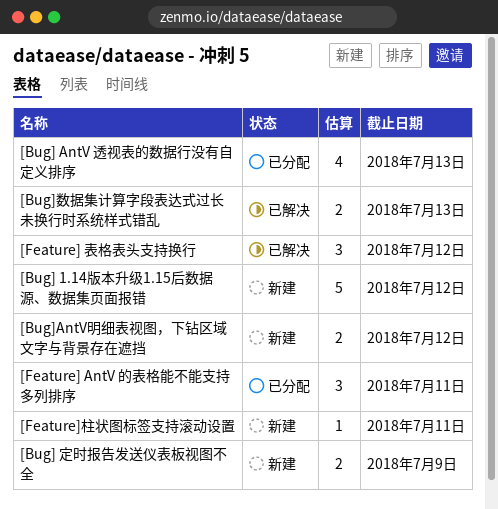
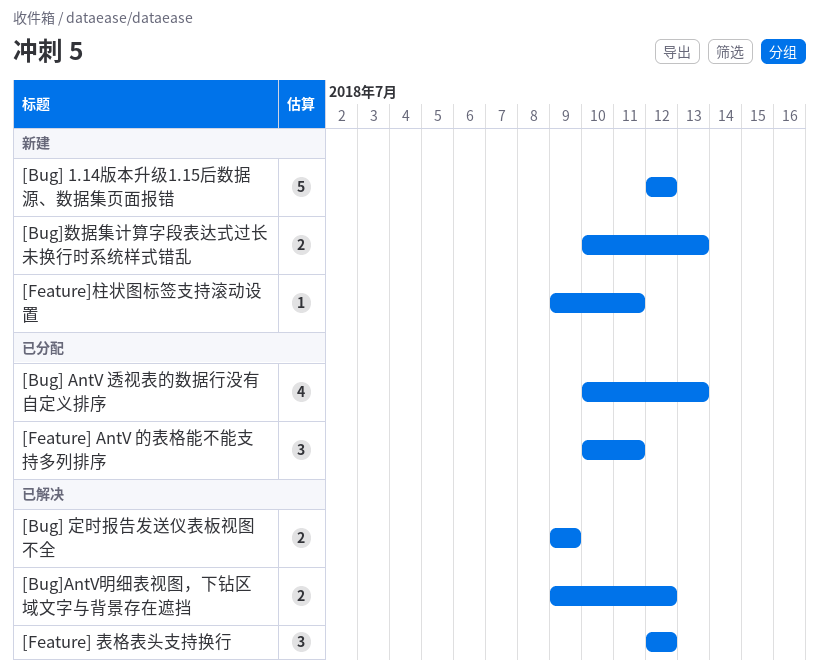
[Bug] 定时报告发送仪表板视图不全, status: 新建 -> 已解决
[Bug]AntV明细表视图，下钻区域文字与背景存在遮挡, status: 新建 -> 已解决
[Bug]数据集计算字段表达式过长未换行时系统样式错乱, status: 已解决 -> 新建

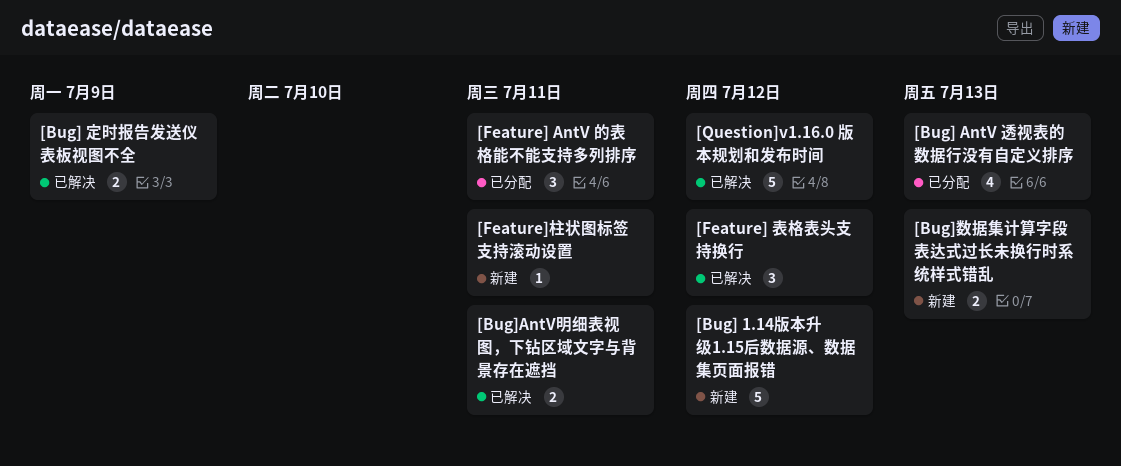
[Bug]AntV明细表视图，下钻区域文字与背景存在遮挡, due: Jul 12 -> Jul 11
[Question]v1.16.0 版本规划和发布时间: none -> present

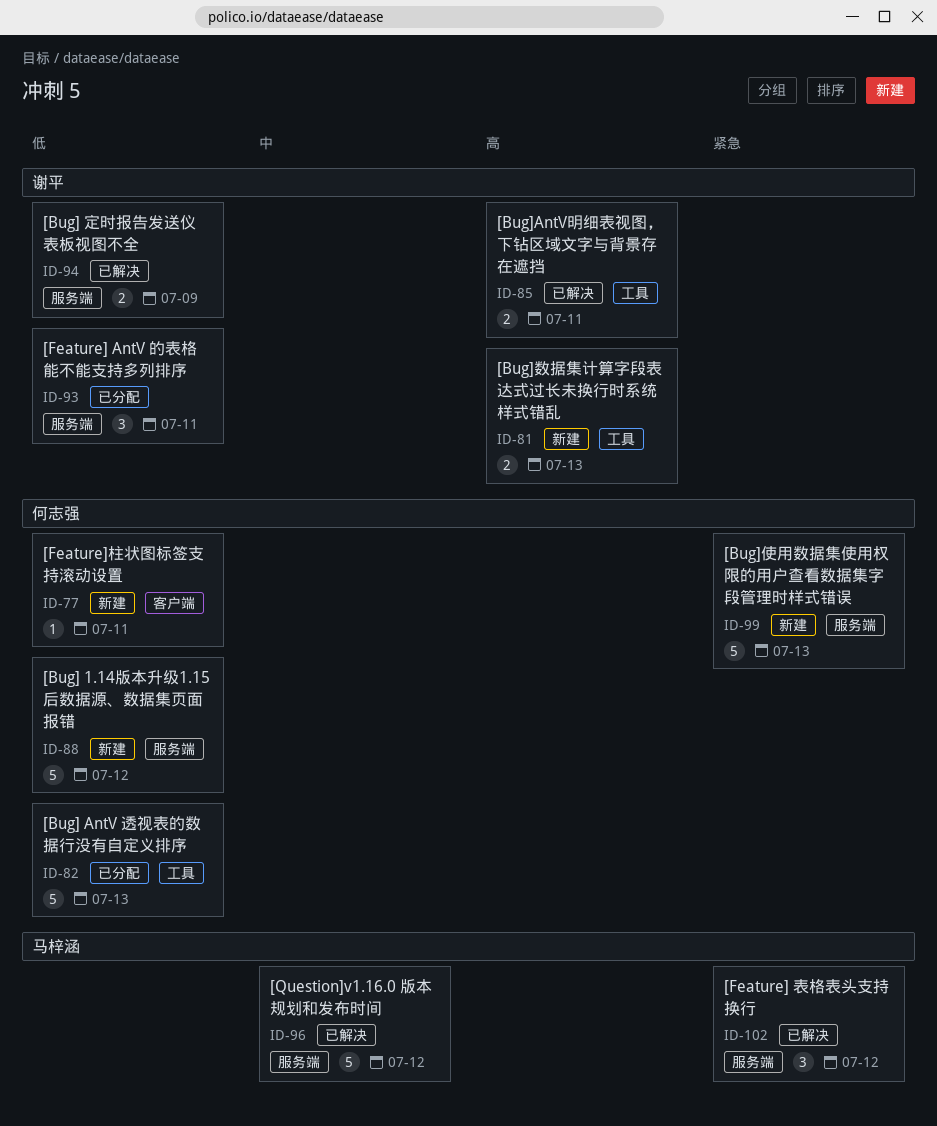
[Bug] AntV 透视表的数据行没有自定义排序, estimate: 4 -> 5
[Bug]使用数据集使用权限的用户查看数据集字段管理时样式错误: none -> present

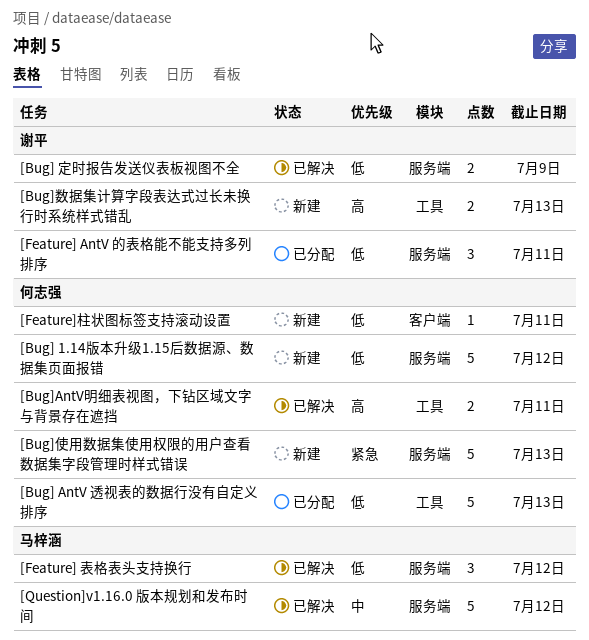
[Bug]AntV明细表视图，下钻区域文字与背景存在遮挡, owner: 谢平 -> 何志强
[Feature] 表格表头支持换行, priority: 紧急 -> 低

